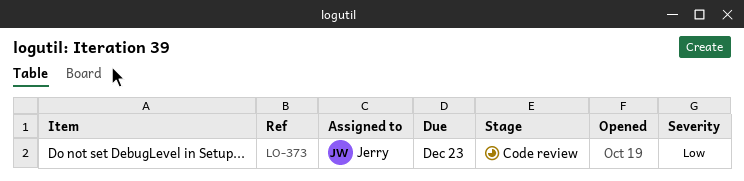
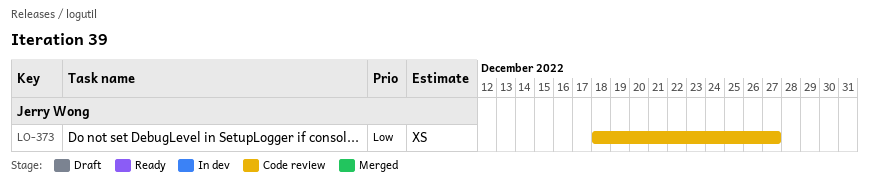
LO-373, due: Dec 23 -> Dec 27

